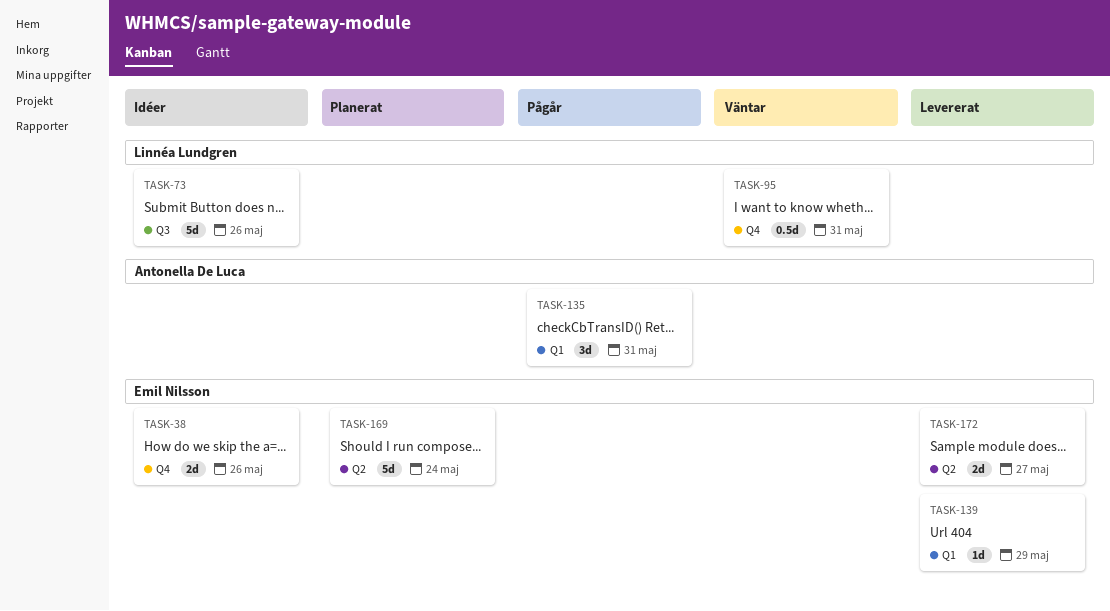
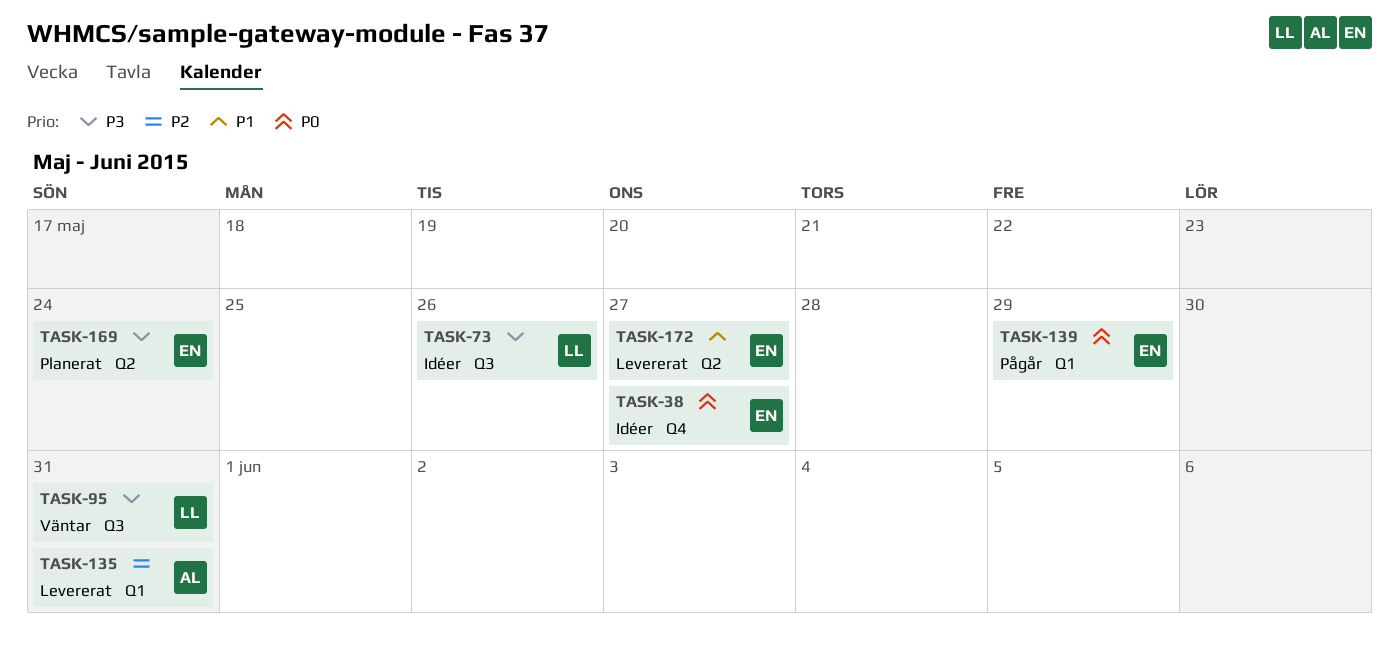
TASK-38, due: May 26 -> May 27
TASK-95, label: Q4 -> Q3
TASK-135, status: Pågår -> Levererat
TASK-139, status: Levererat -> Pågår

